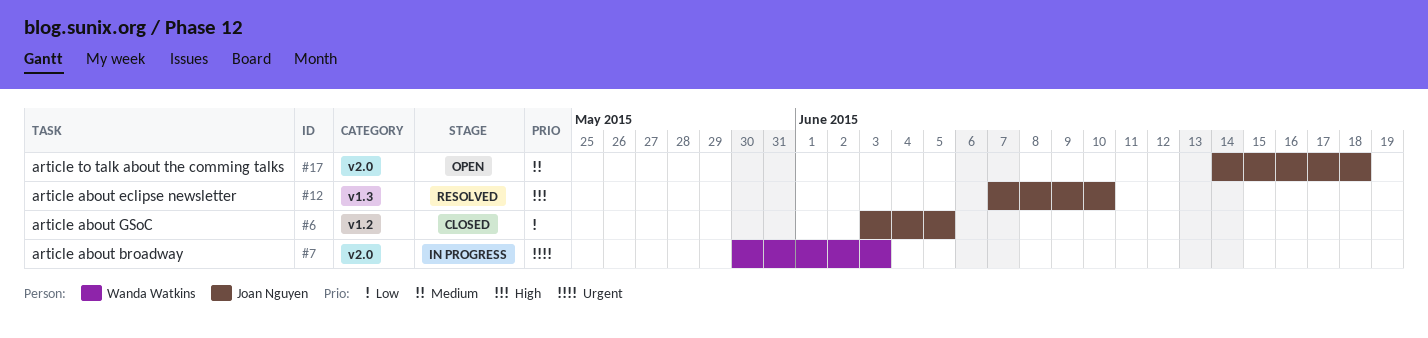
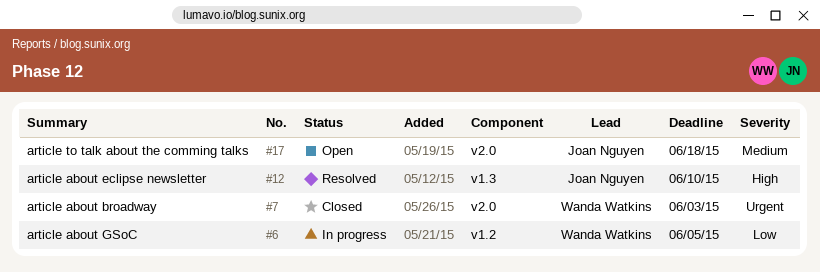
#6, status: Closed -> In progress
#6, owner: Joan Nguyen -> Wanda Watkins
#7, status: In progress -> Closed

